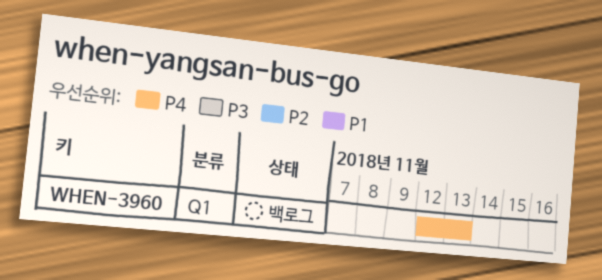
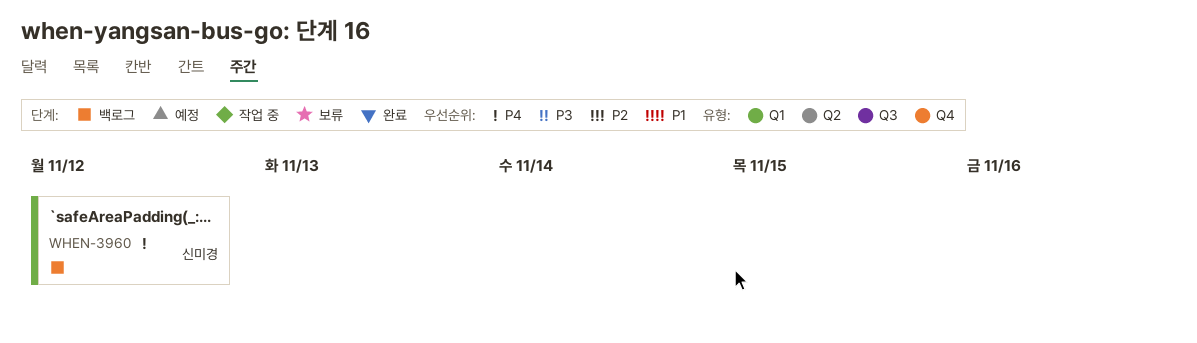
WHEN-3960, due: Nov 13 -> Nov 12

